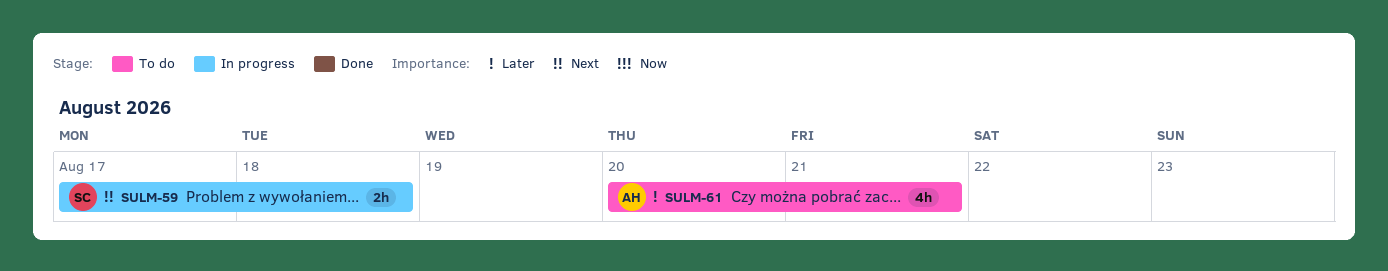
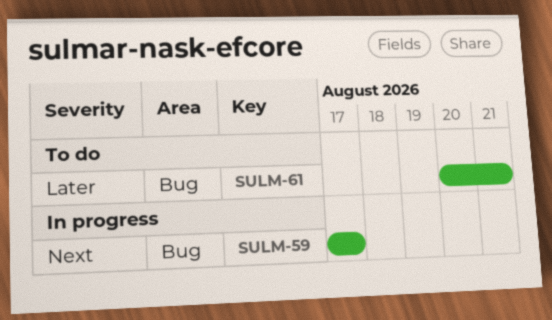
SULM-59, due: Aug 18 -> Aug 17

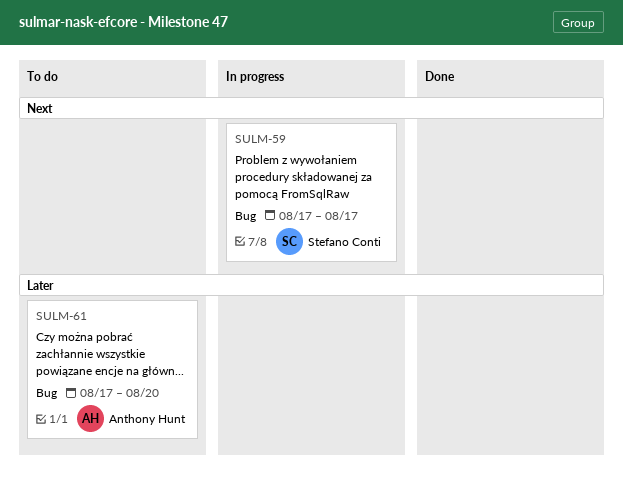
SULM-61, start: Aug 20 -> Aug 17
SULM-61, due: Aug 21 -> Aug 20

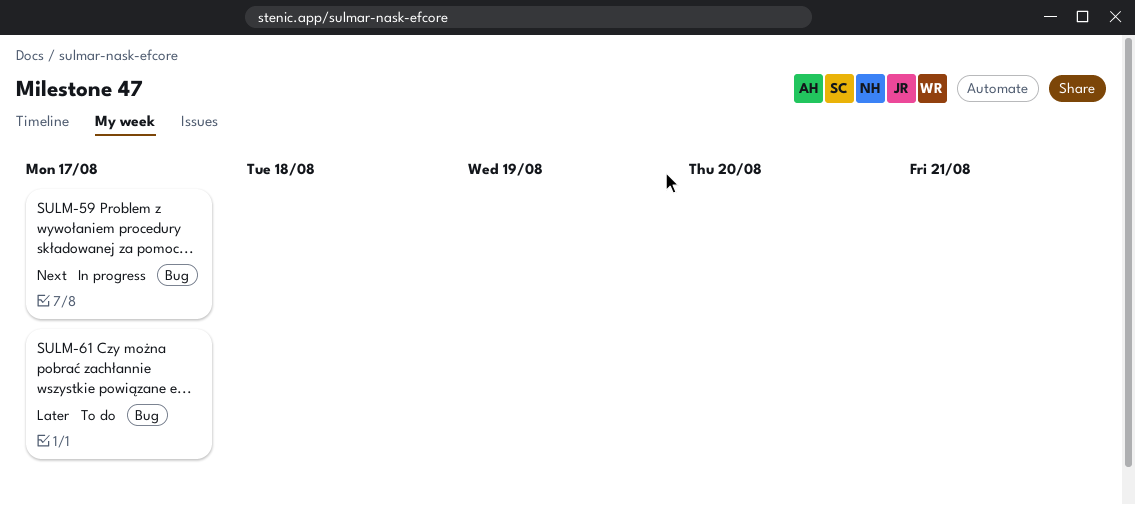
SULM-61, due: Aug 20 -> Aug 17

